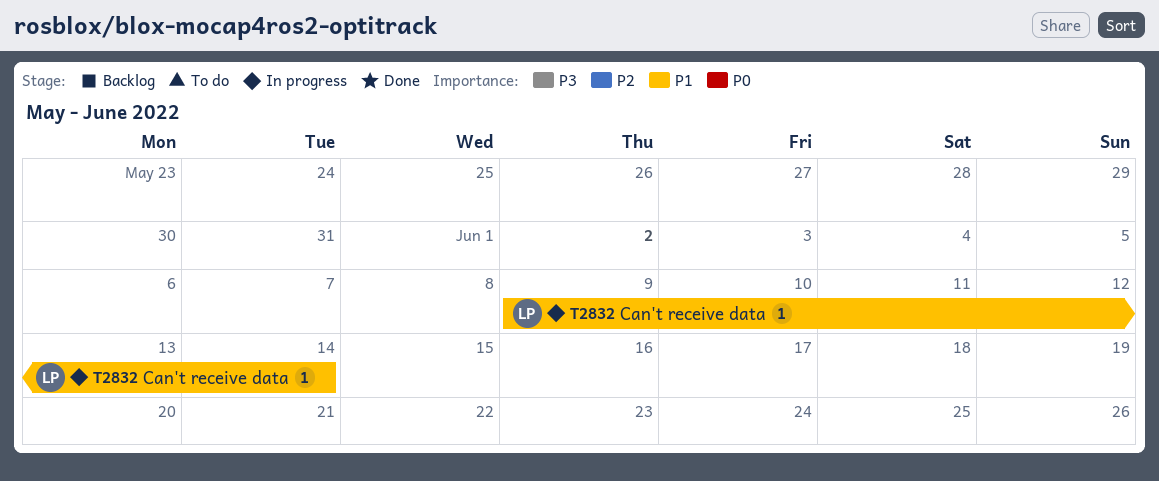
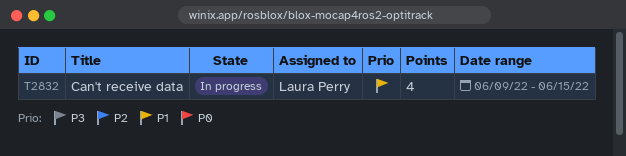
T2832, estimate: 1 -> 4
T2832, due: Jun 14 -> Jun 15

